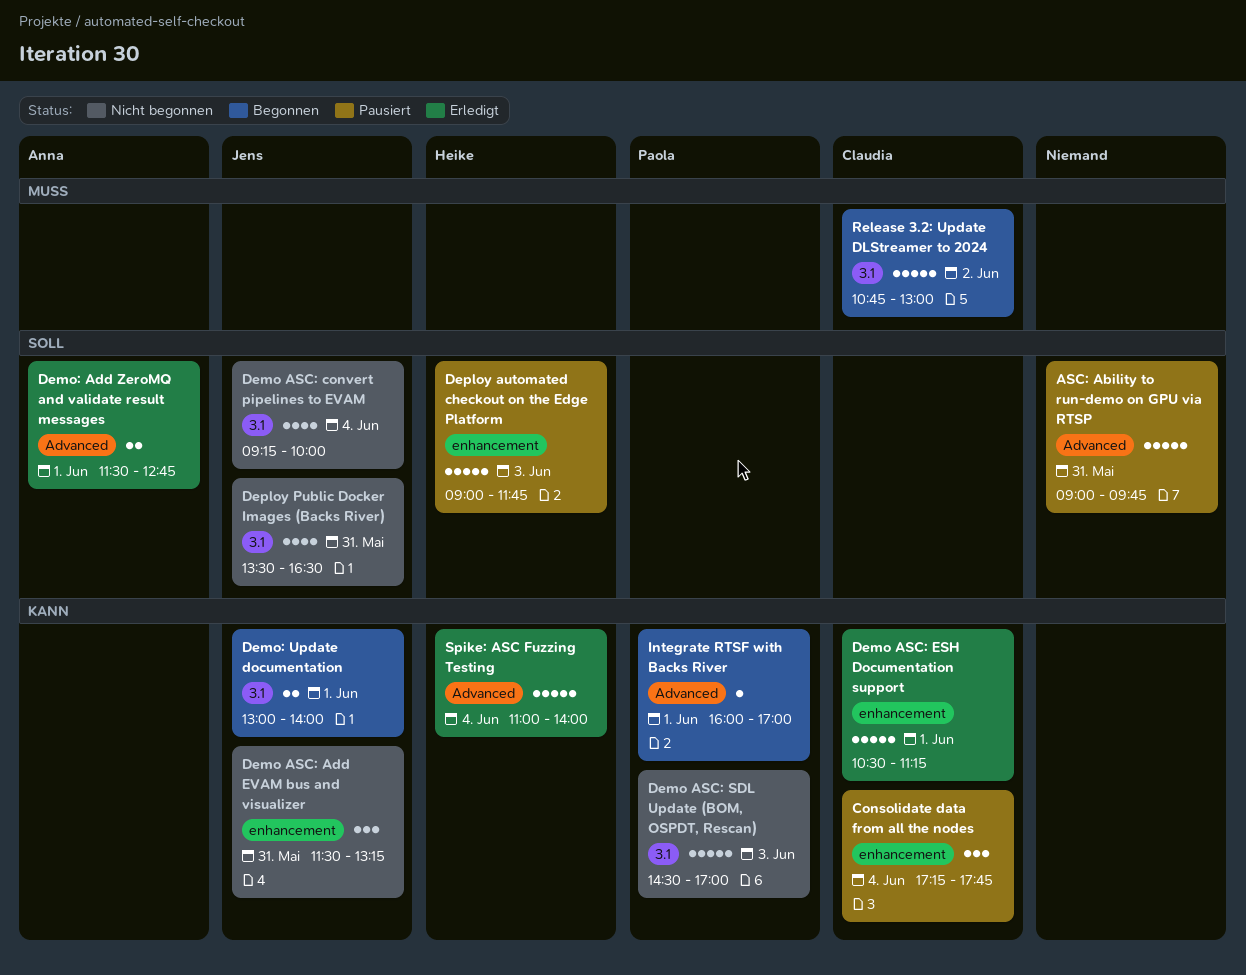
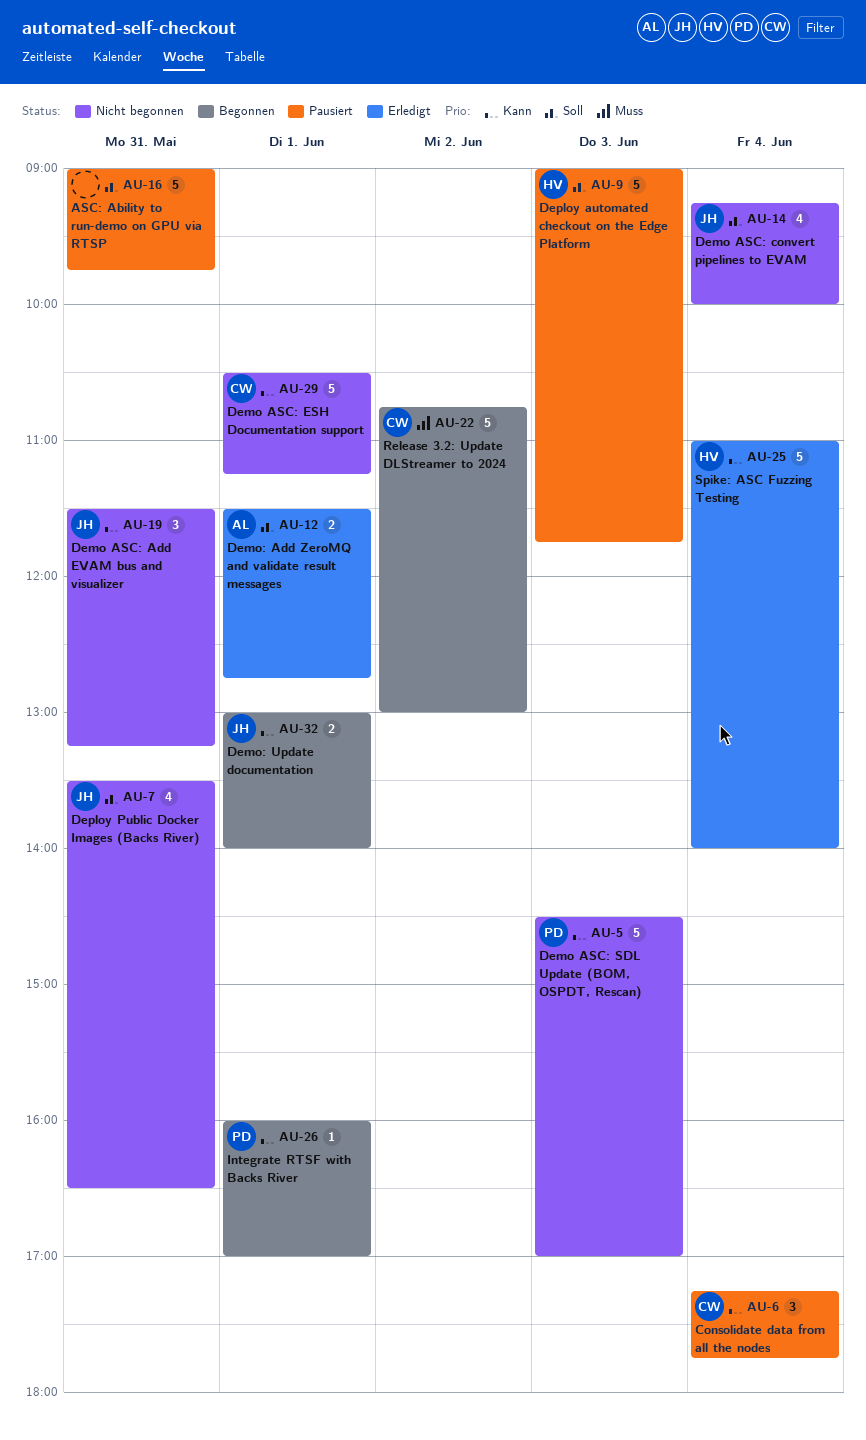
Demo ASC: ESH Documentation support, status: Erledigt -> Nicht begonnen

